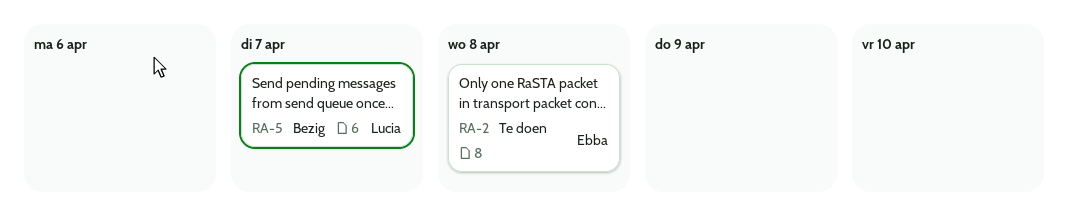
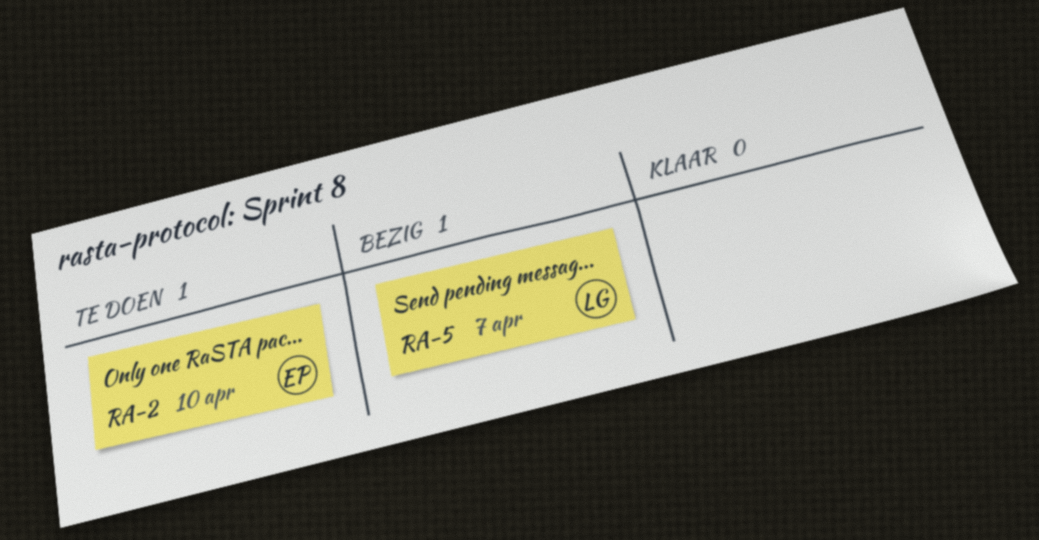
RA-2, due: Apr 8 -> Apr 10

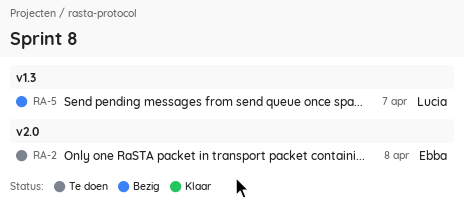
RA-2, due: Apr 10 -> Apr 8

